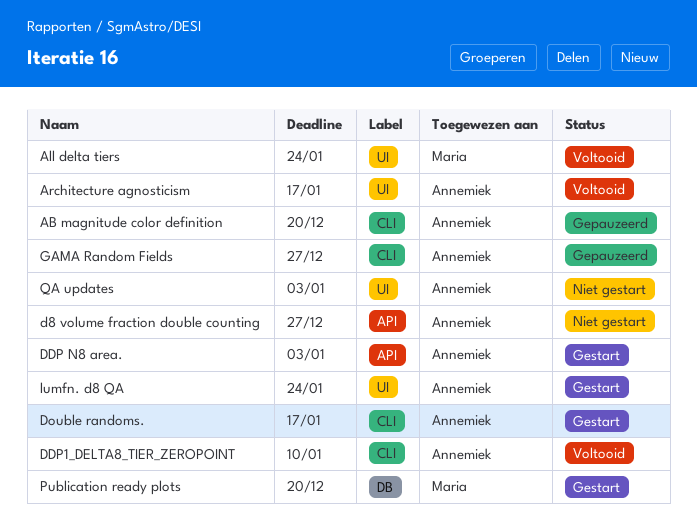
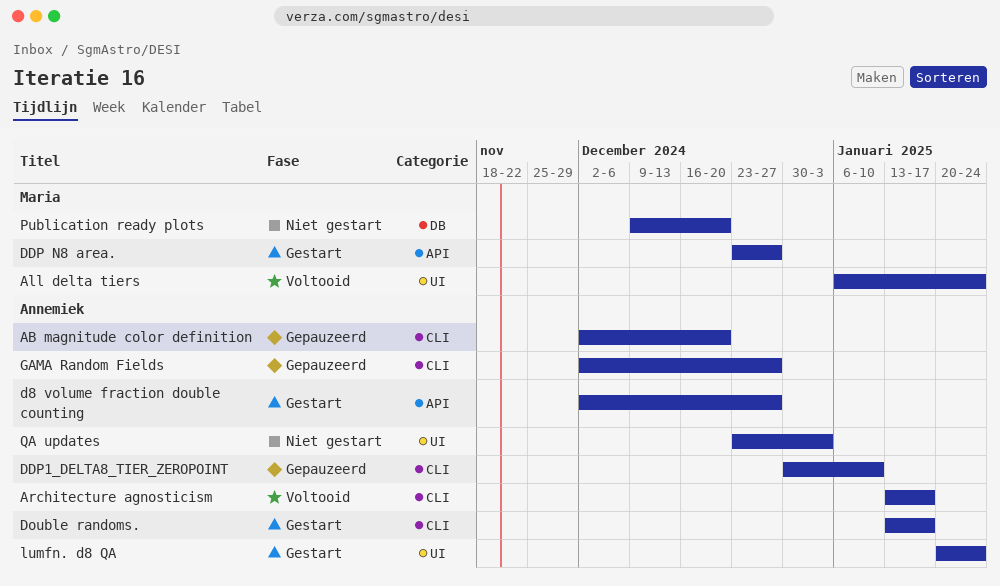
Architecture agnosticism, label: UI -> CLI
d8 volume fraction double counting, status: Niet gestart -> Gestart
DDP N8 area., owner: Annemiek -> Maria
DDP N8 area., due: Jan 3 -> Dec 27
DDP1_DELTA8_TIER_ZEROPOINT, status: Voltooid -> Gepauzeerd
Publication ready plots, status: Gestart -> Niet gestart

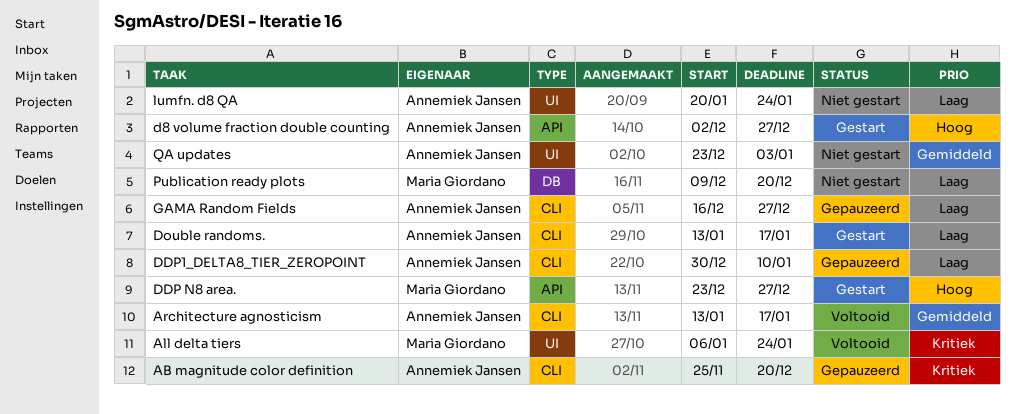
AB magnitude color definition, start: Dec 2 -> Nov 25
GAMA Random Fields, start: Dec 2 -> Dec 16
lumfn. d8 QA, status: Gestart -> Niet gestart

